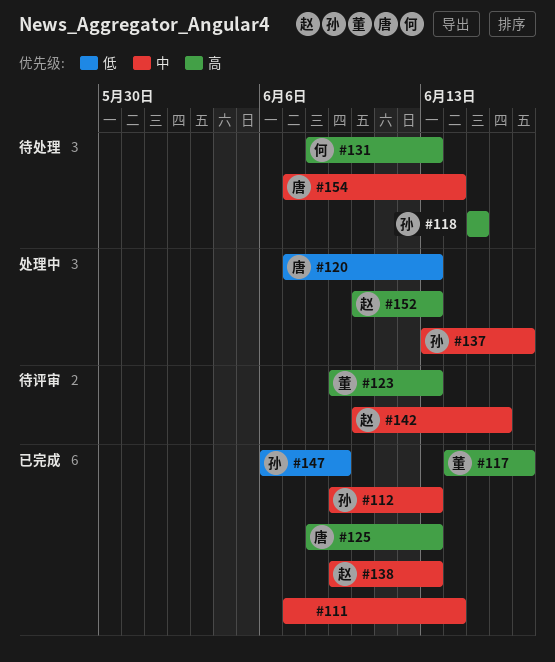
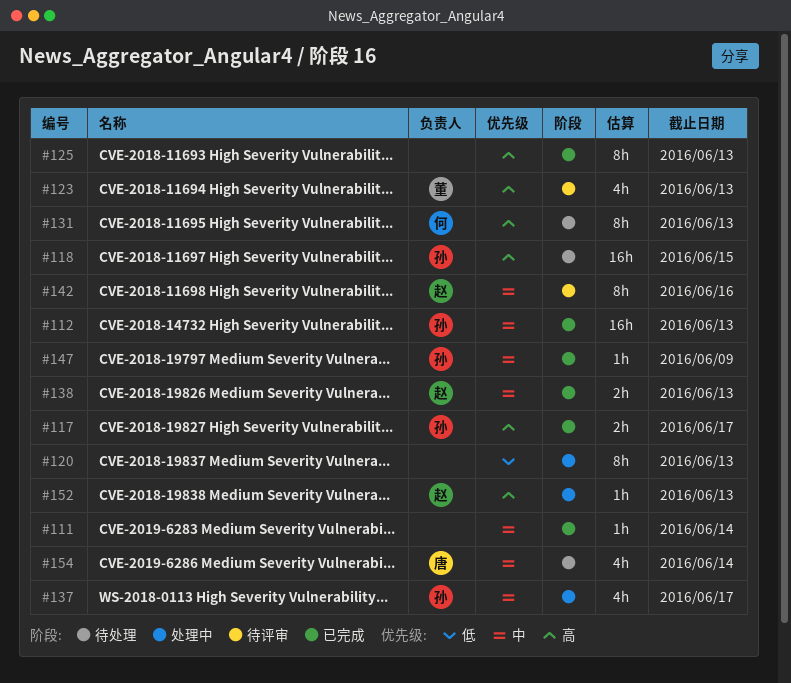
#117, owner: 董 -> 孙
#120, owner: 唐 -> none
#125, owner: 唐 -> none
#147, priority: 低 -> 中

